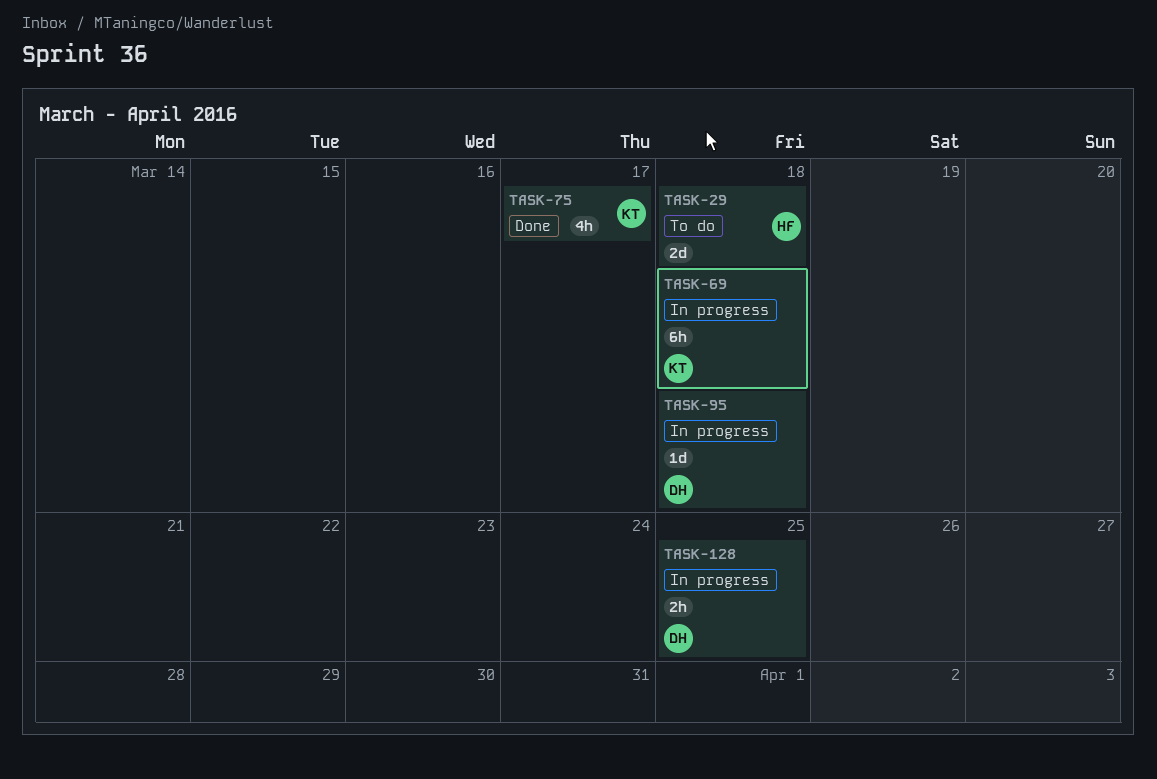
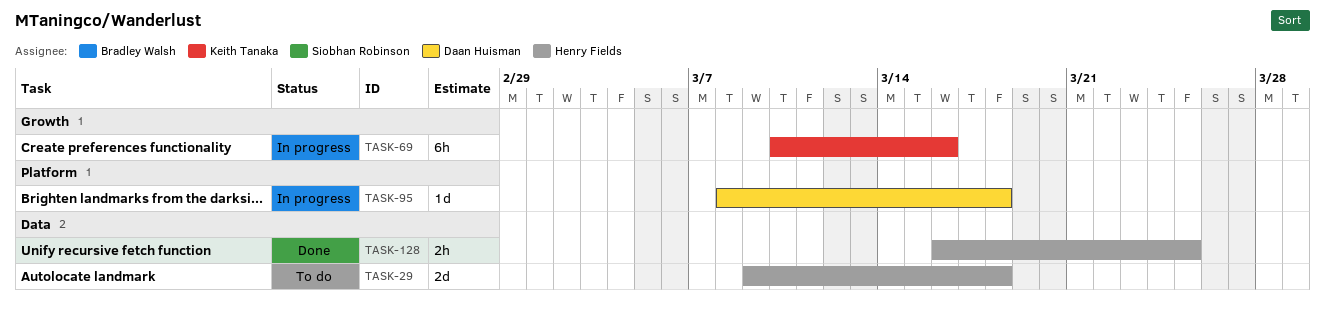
TASK-69, due: Mar 18 -> Mar 16
TASK-75: present -> none
TASK-128, status: In progress -> Done
TASK-128, owner: Daan Huisman -> Henry Fields

